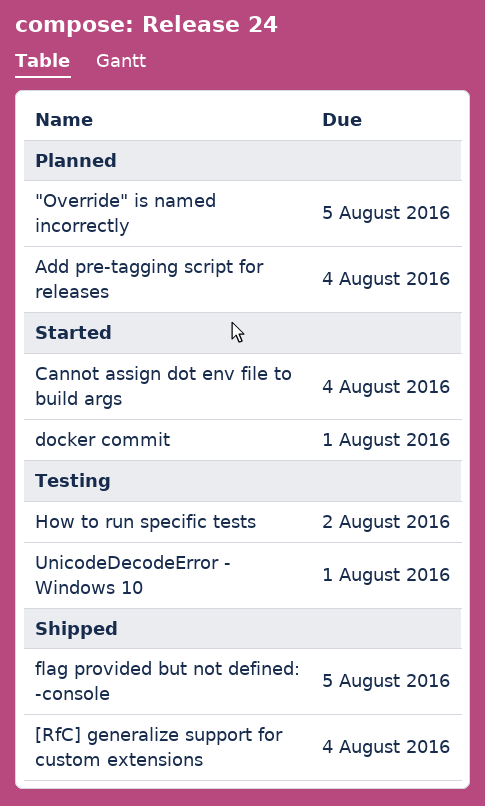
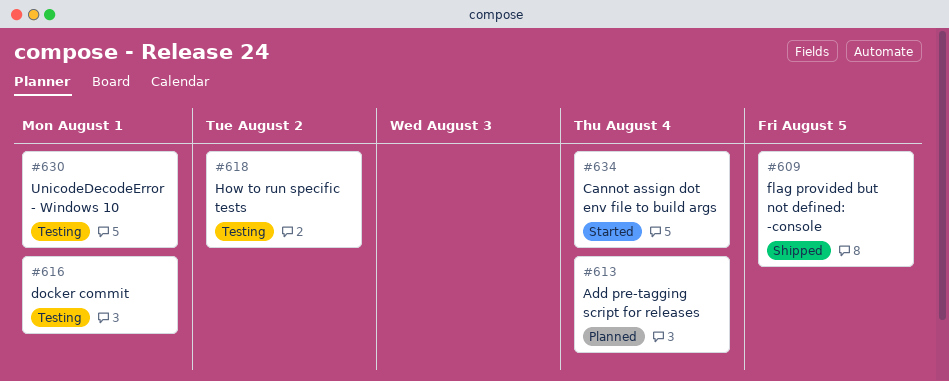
"Override" is named incorrectly: present -> none
[RfC] generalize support for custom extensions: present -> none
docker commit, status: Started -> Testing

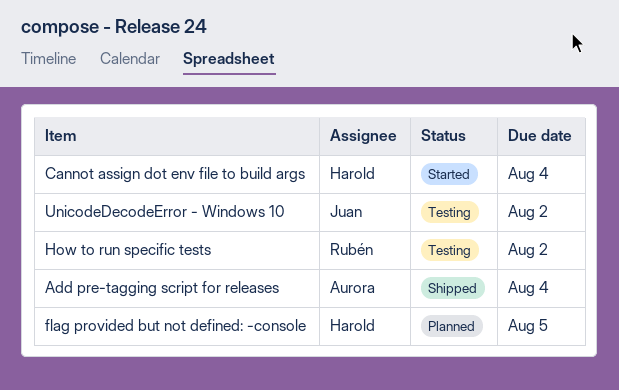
Add pre-tagging script for releases, status: Planned -> Shipped
docker commit: present -> none
flag provided but not defined: -console, status: Shipped -> Planned
UnicodeDecodeError - Windows 10, due: Aug 1 -> Aug 2

